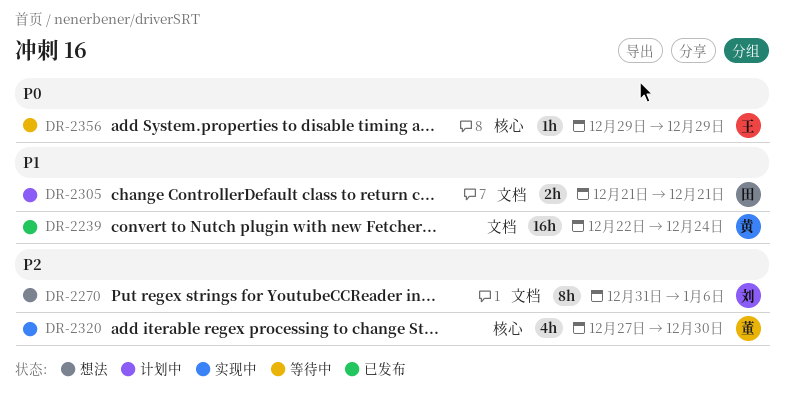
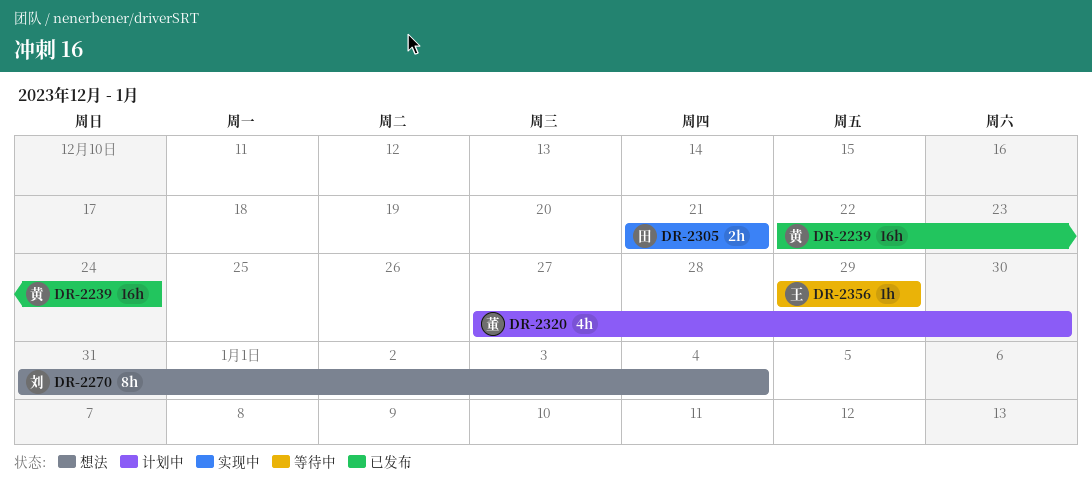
DR-2270, due: Jan 6 -> Jan 4
DR-2305, status: 计划中 -> 实现中
DR-2320, status: 实现中 -> 计划中

